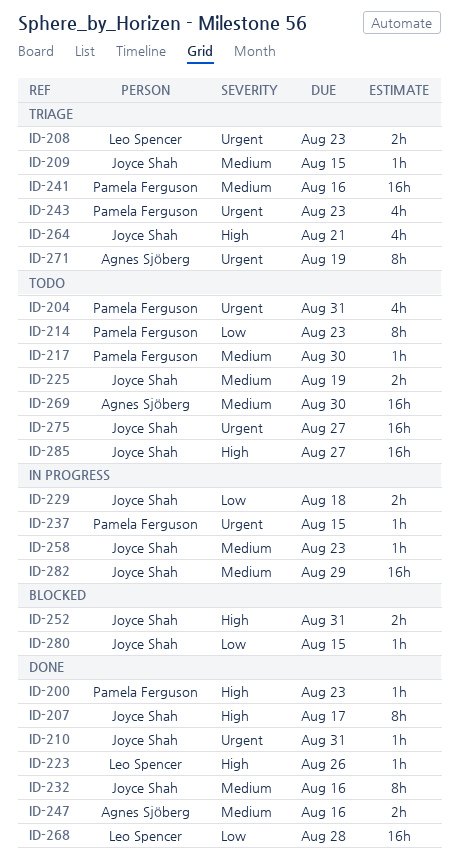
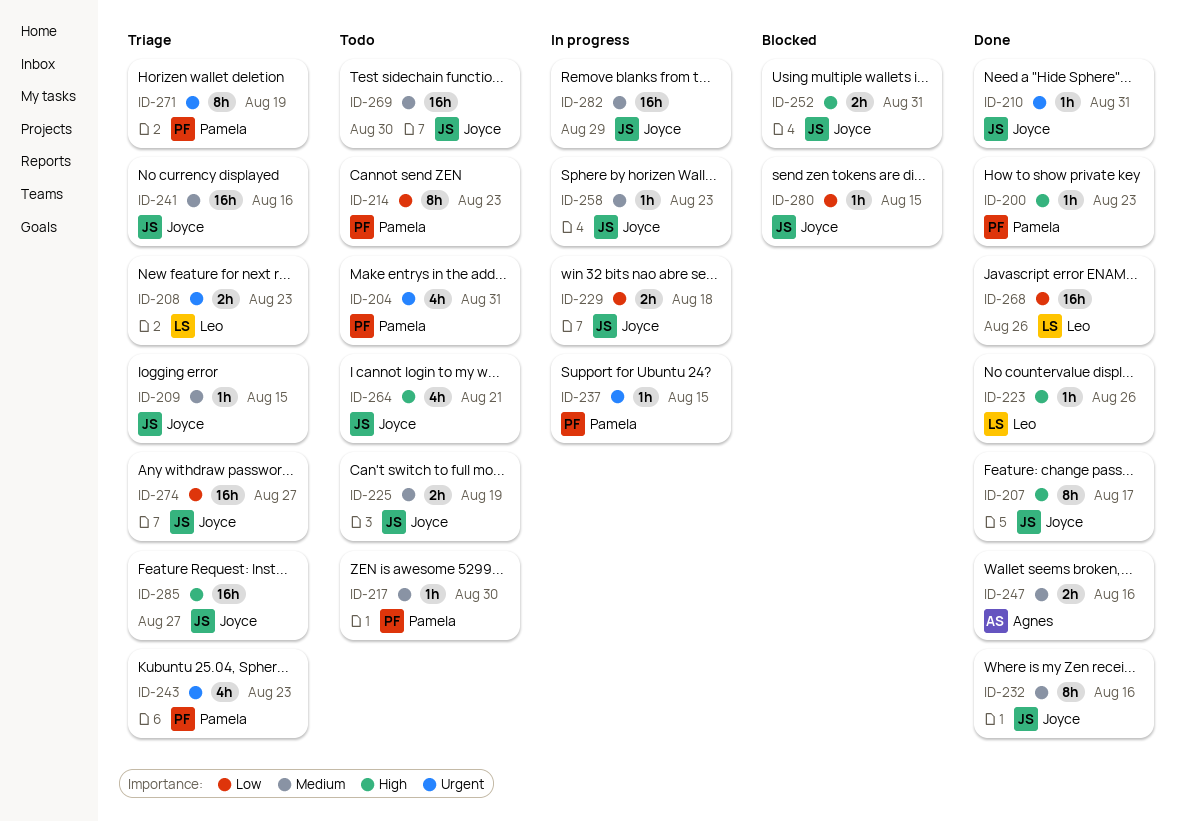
ID-241, owner: Pamela Ferguson -> Joyce Shah
ID-264, status: Triage -> Todo
ID-268, due: Aug 28 -> Aug 26
ID-269, owner: Agnes Sjöberg -> Joyce Shah
ID-271, owner: Agnes Sjöberg -> Pamela Ferguson
ID-274: none -> present
ID-275: present -> none
ID-285, status: Todo -> Triage

